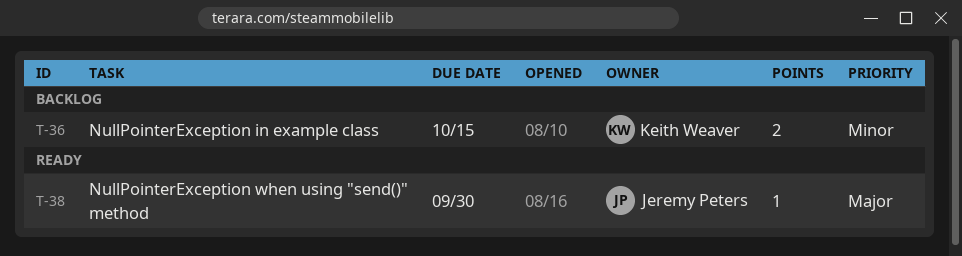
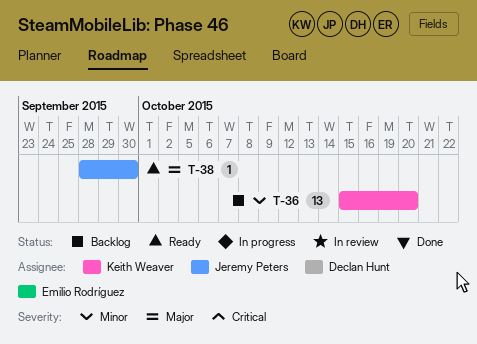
T-36, estimate: 2 -> 13
T-36, due: Oct 15 -> Oct 20

